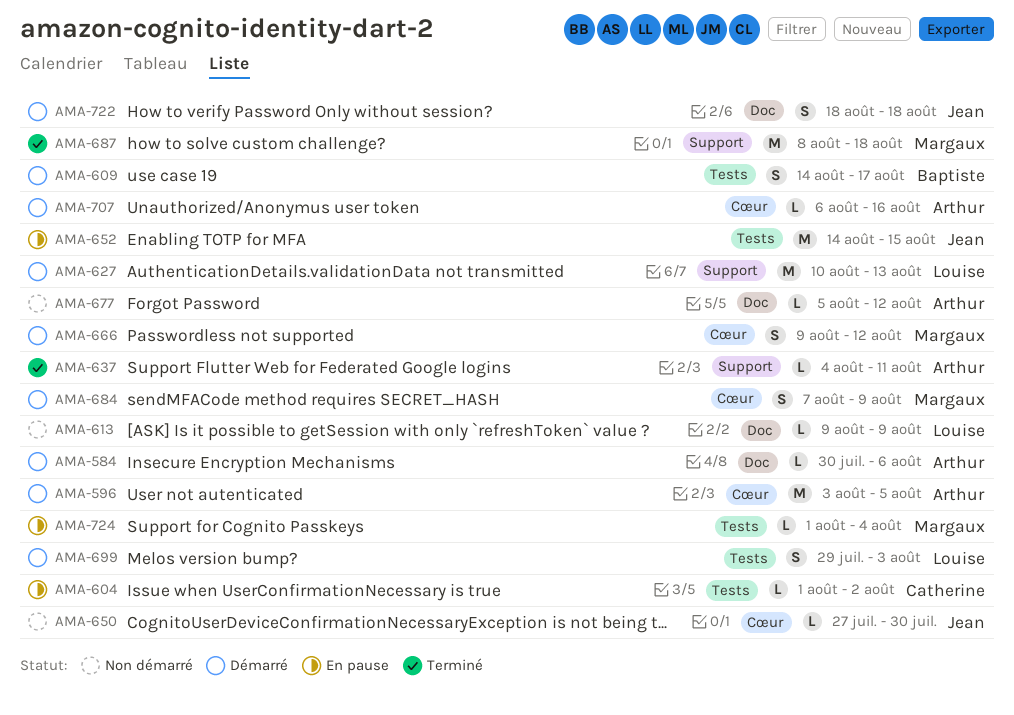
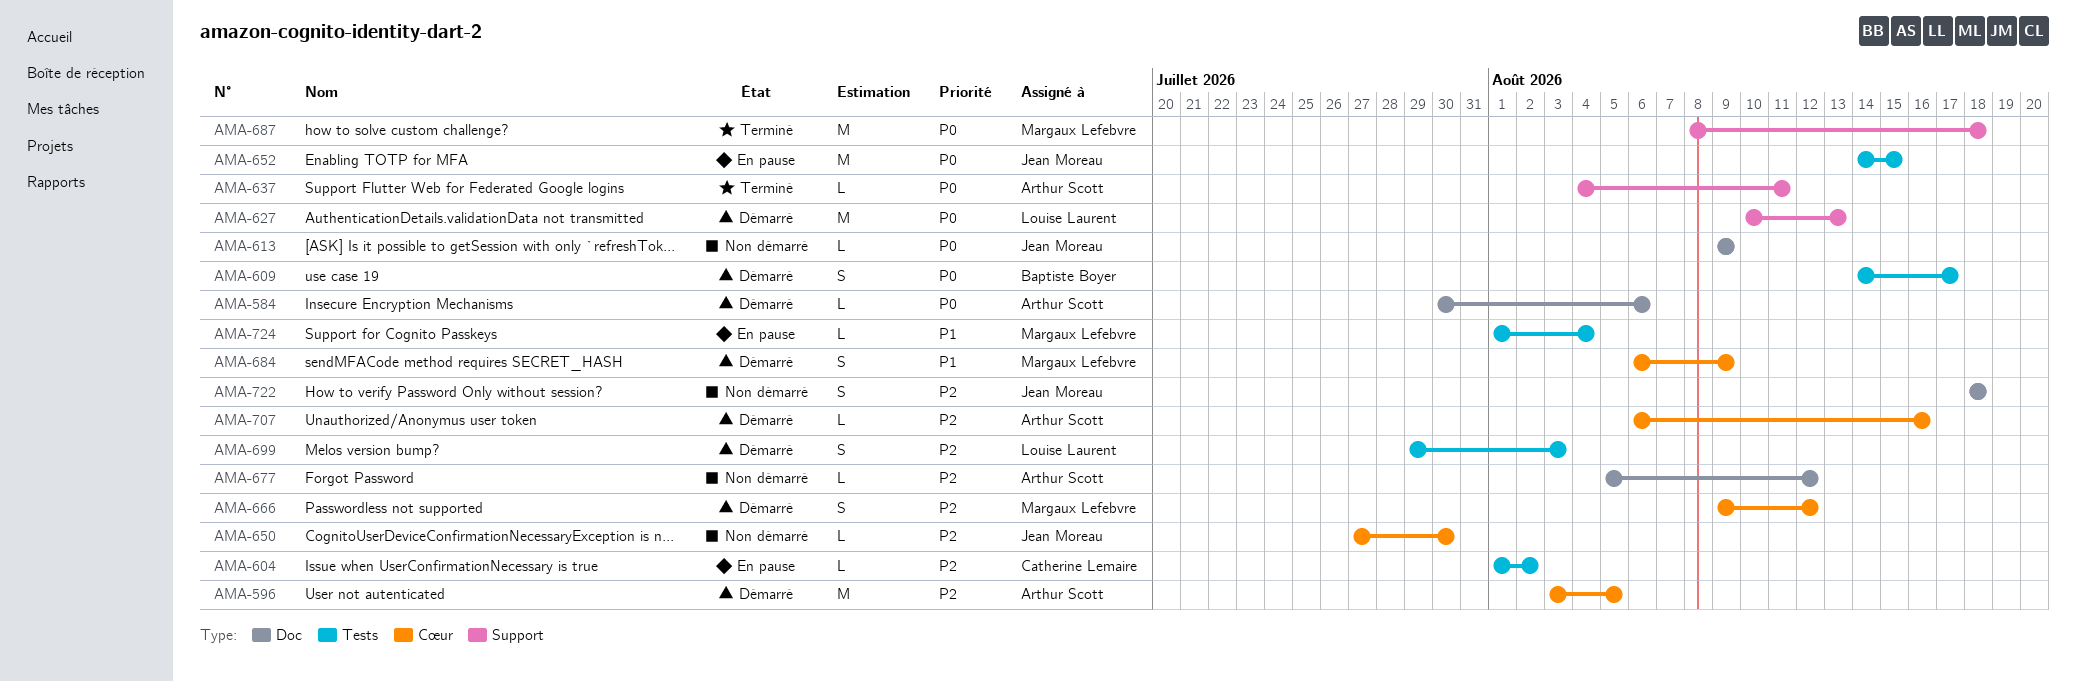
AMA-613, owner: Louise Laurent -> Jean Moreau
AMA-684, start: Aug 7 -> Aug 6
AMA-722, status: Démarré -> Non démarré

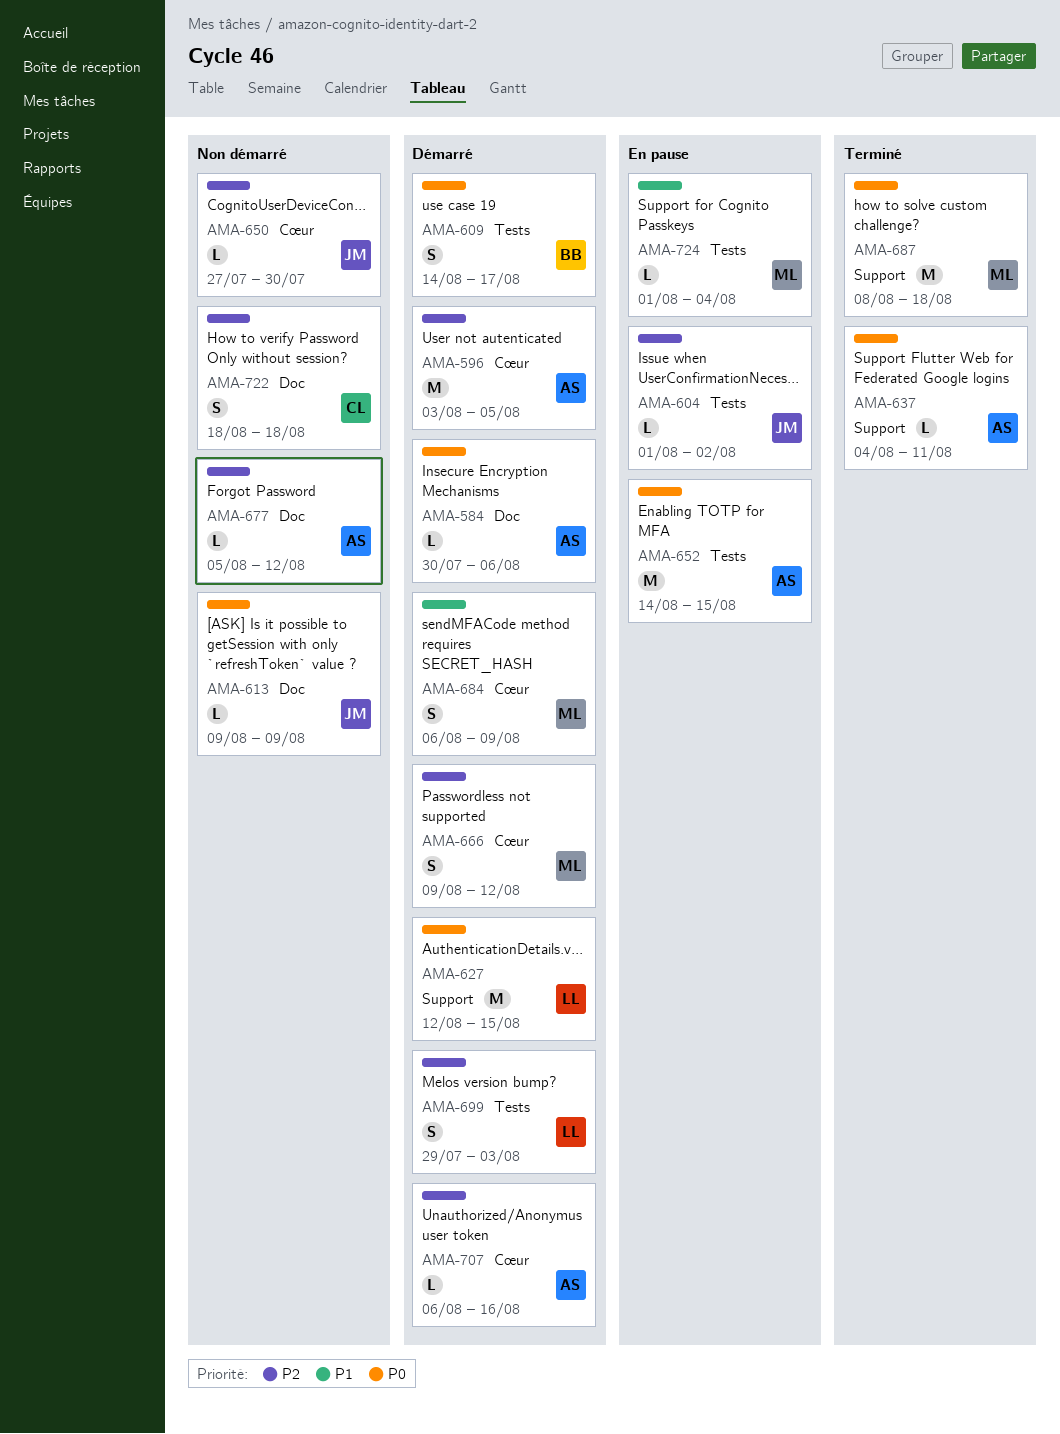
AMA-604, owner: Catherine Lemaire -> Jean Moreau
AMA-627, start: Aug 10 -> Aug 12
AMA-627, due: Aug 13 -> Aug 15
AMA-652, owner: Jean Moreau -> Arthur Scott
AMA-722, owner: Jean Moreau -> Catherine Lemaire

